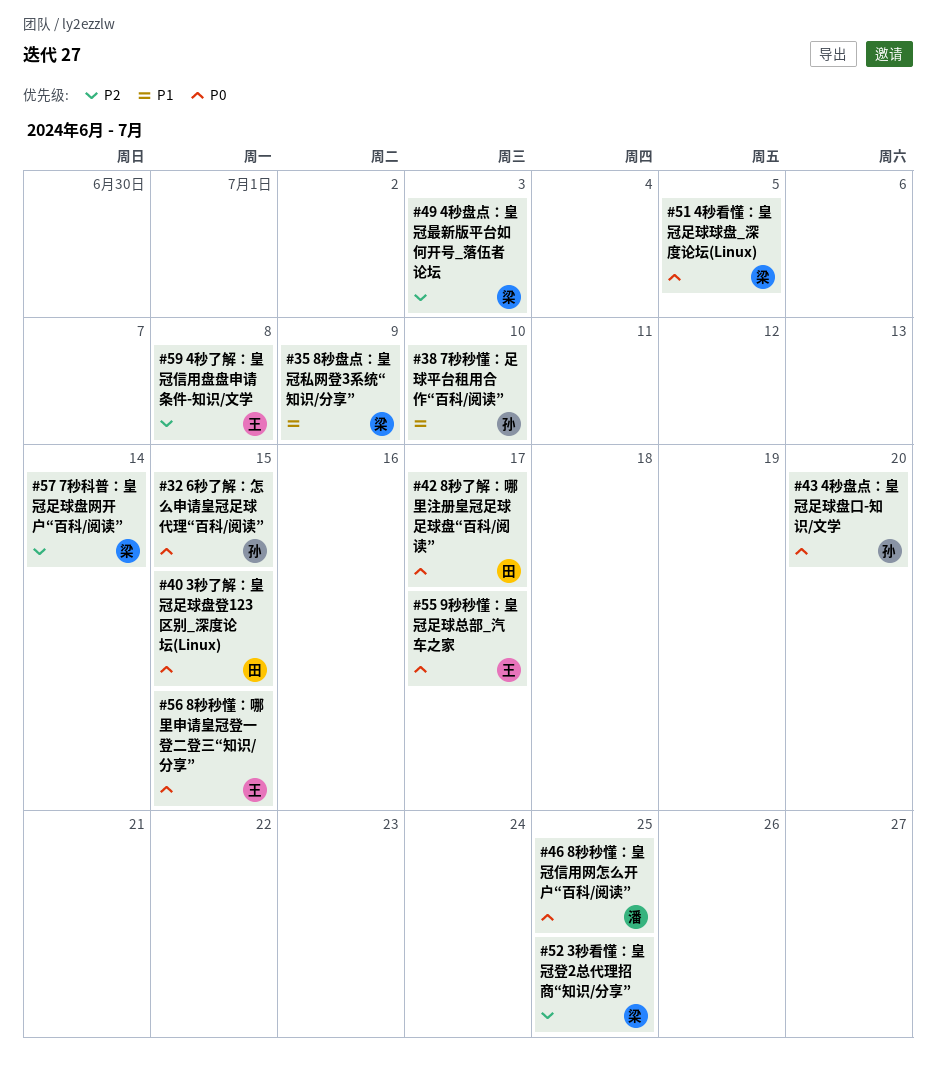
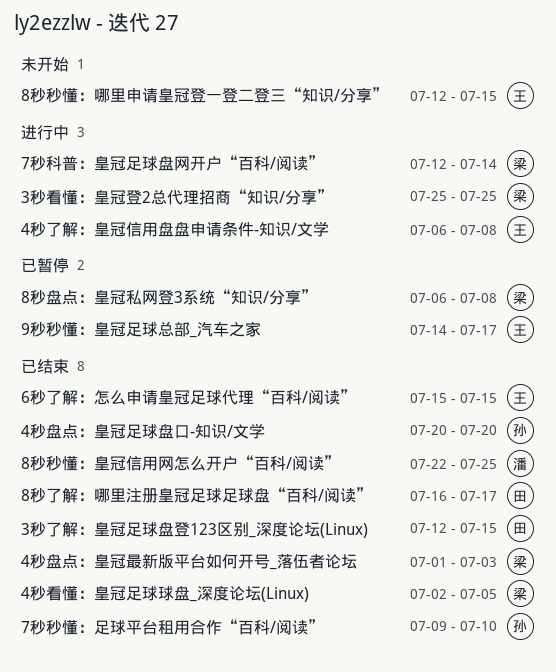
6秒了解：怎么申请皇冠足球代理“百科/阅读”, owner: 孙 -> 王
8秒盘点：皇冠私网登3系统“知识/分享”, due: Jul 9 -> Jul 8

